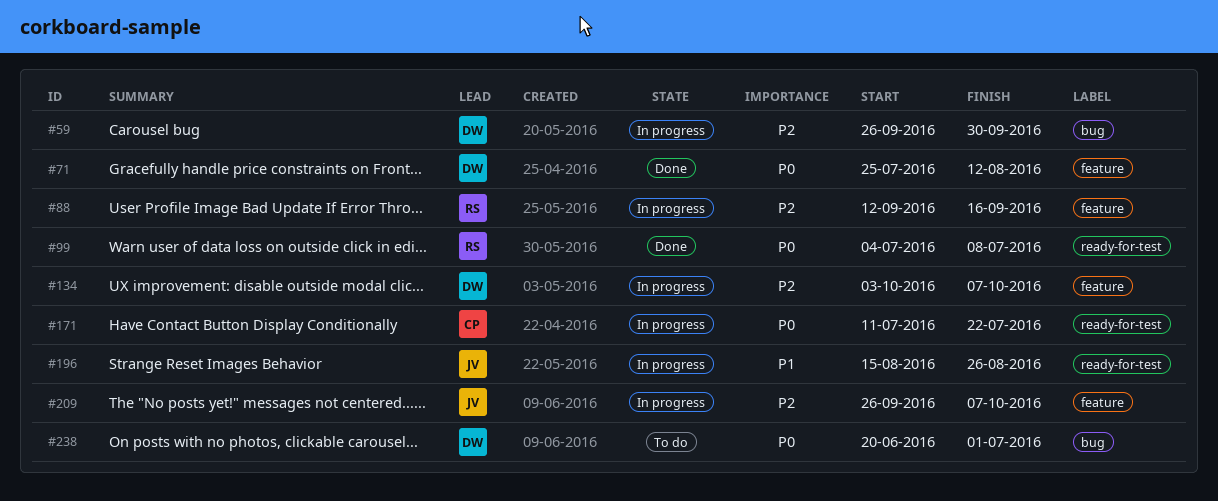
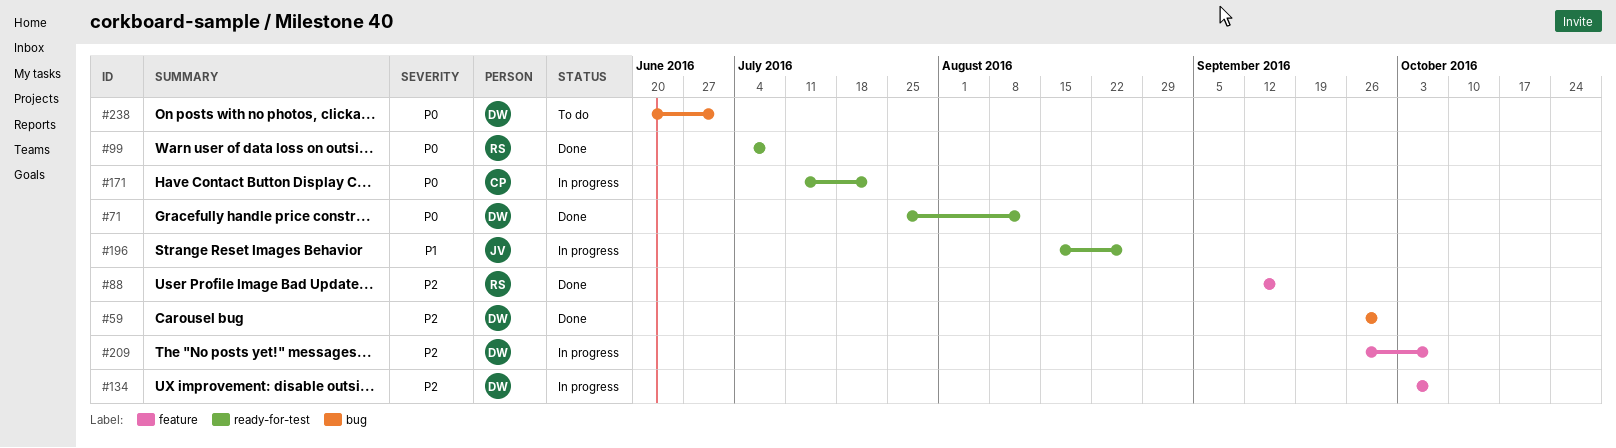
#59, status: In progress -> Done
#71, label: feature -> ready-for-test
#88, status: In progress -> Done
#209, owner: JV -> DW

